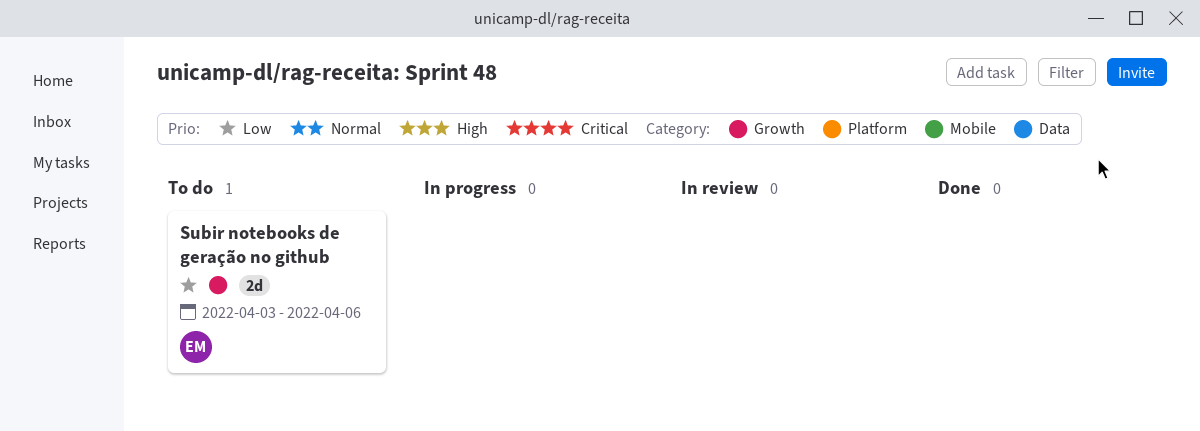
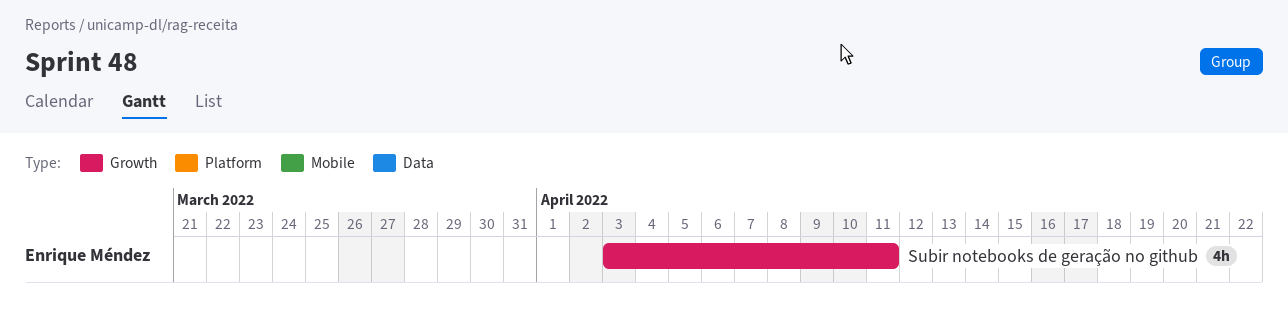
Subir notebooks de geração no github, estimate: 2d -> 4h
Subir notebooks de geração no github, due: Apr 6 -> Apr 11

